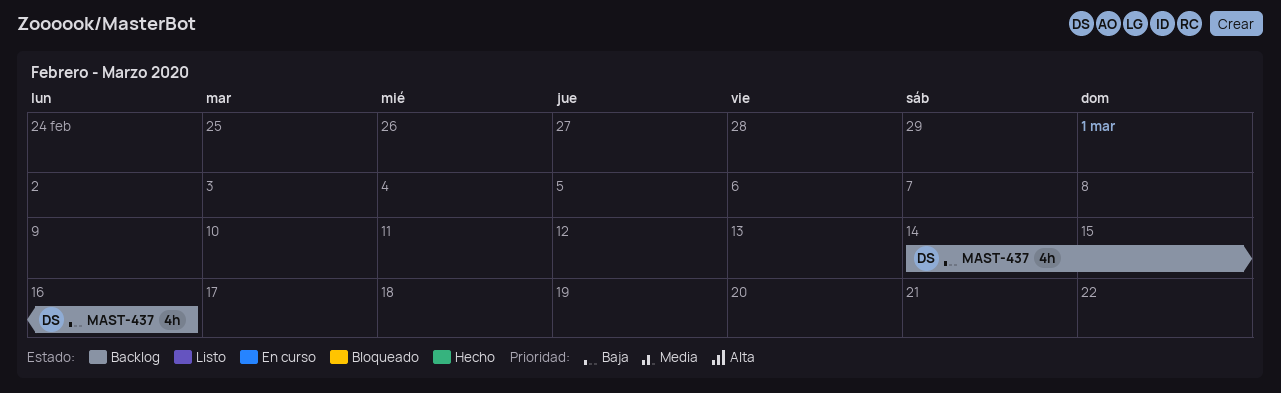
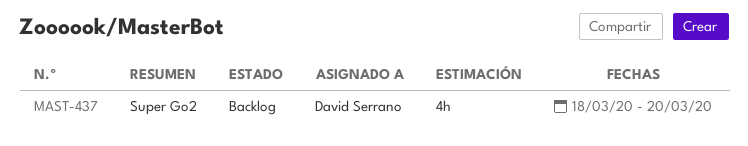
MAST-437, start: Mar 14 -> Mar 18
MAST-437, due: Mar 16 -> Mar 20

